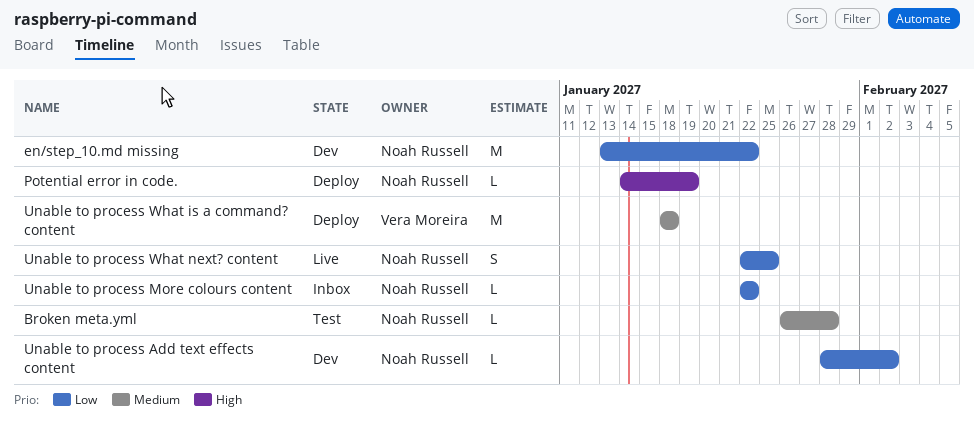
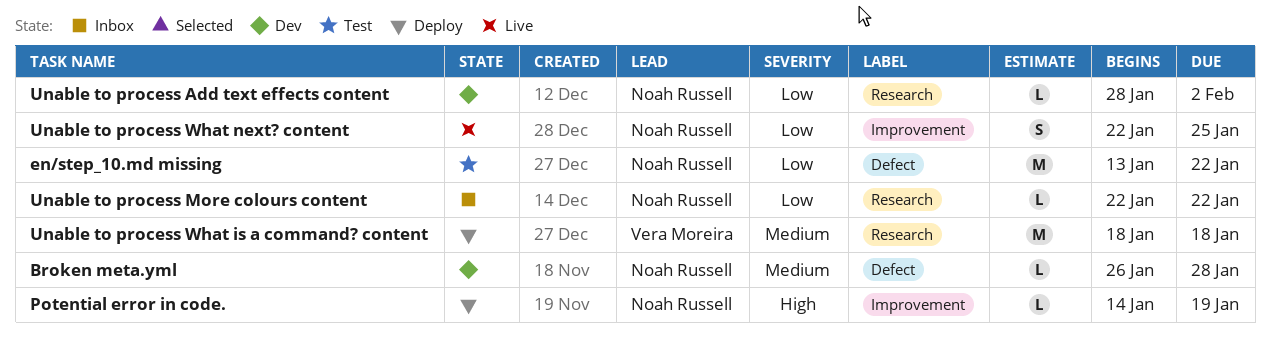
Broken meta.yml, status: Test -> Dev
en/step_10.md missing, status: Dev -> Test

